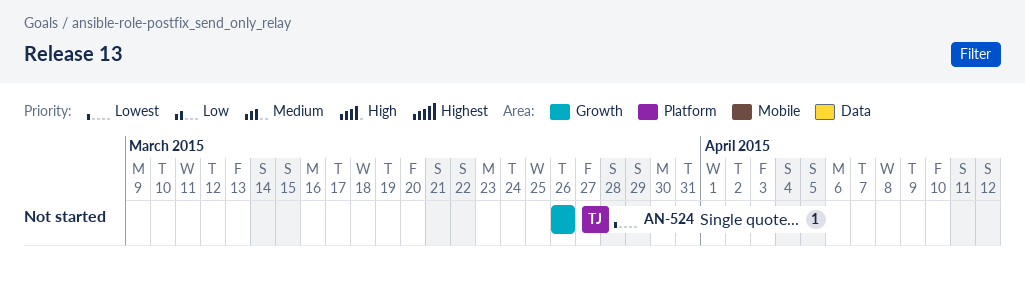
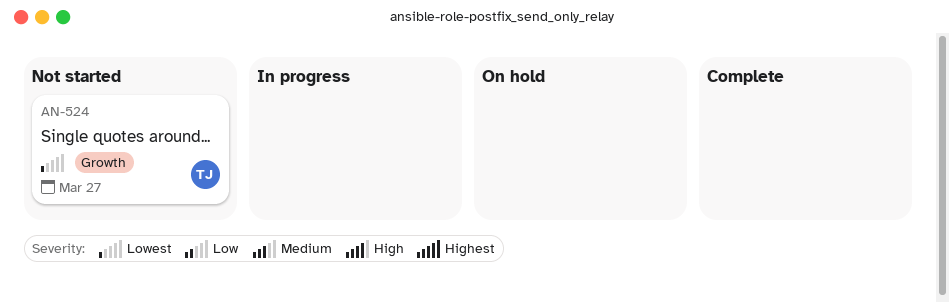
AN-524, due: Mar 26 -> Mar 27

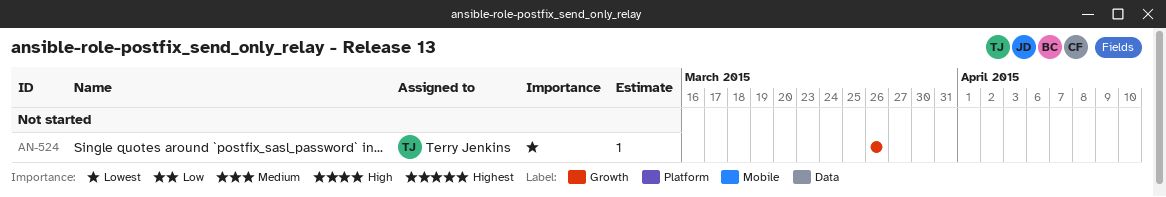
AN-524, due: Mar 27 -> Mar 26

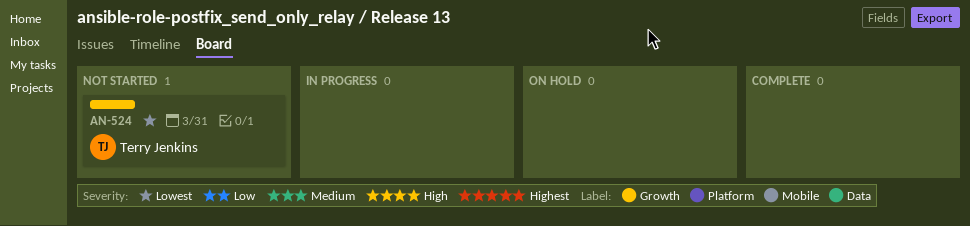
AN-524, due: Mar 26 -> Mar 31

